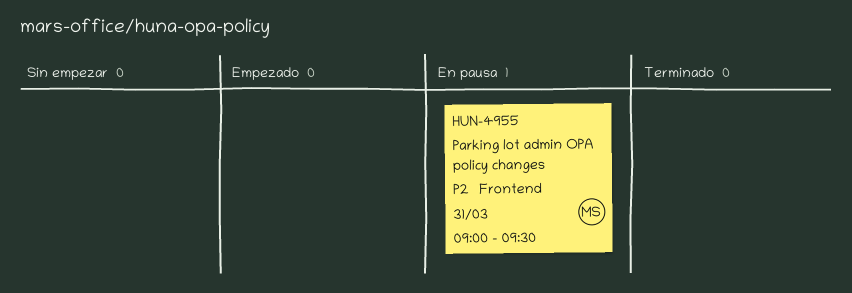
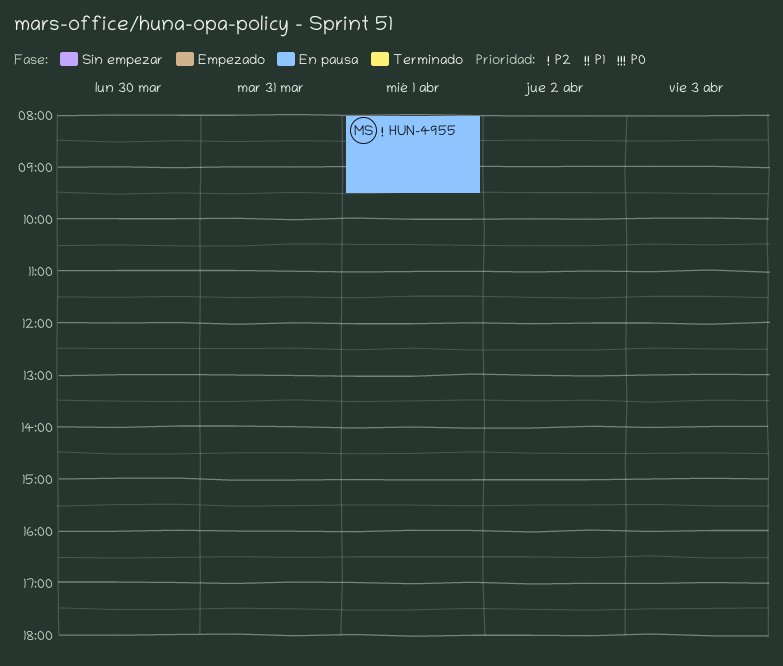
HUN-4955, day: Mar 31 -> Apr 1
HUN-4955, begins: 09:00 -> 08:00

